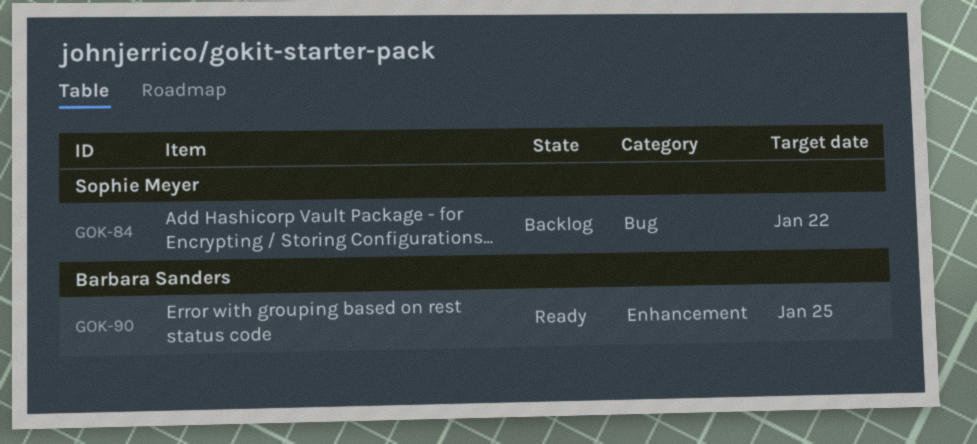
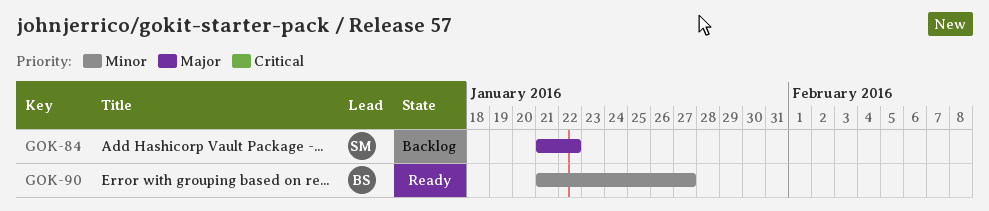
GOK-90, due: Jan 25 -> Jan 27

